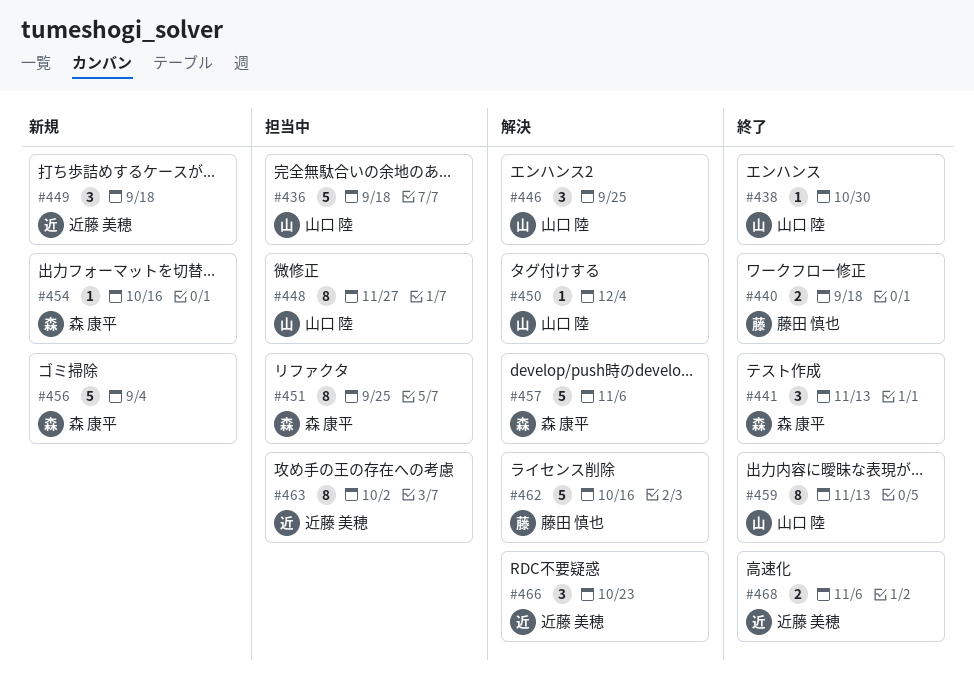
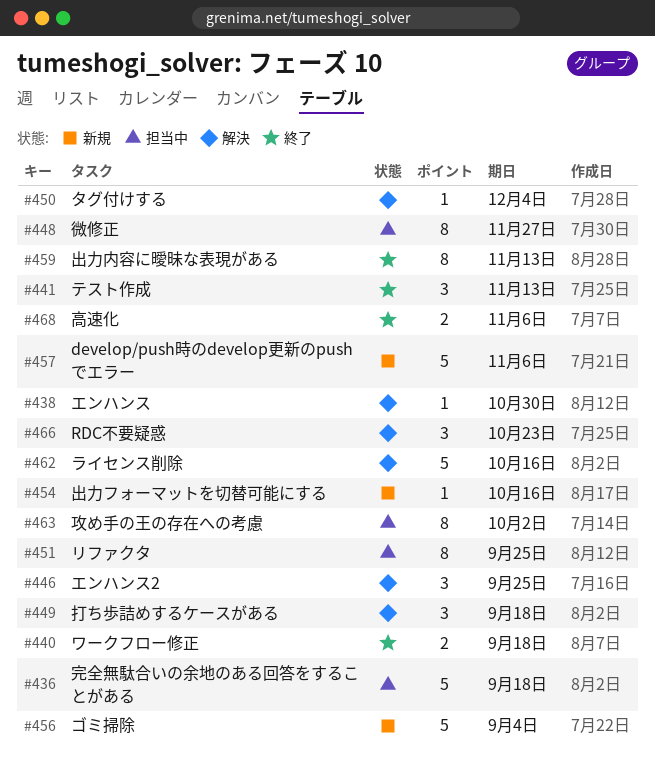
#438, status: 終了 -> 解決
#449, status: 新規 -> 解決
#457, status: 解決 -> 新規

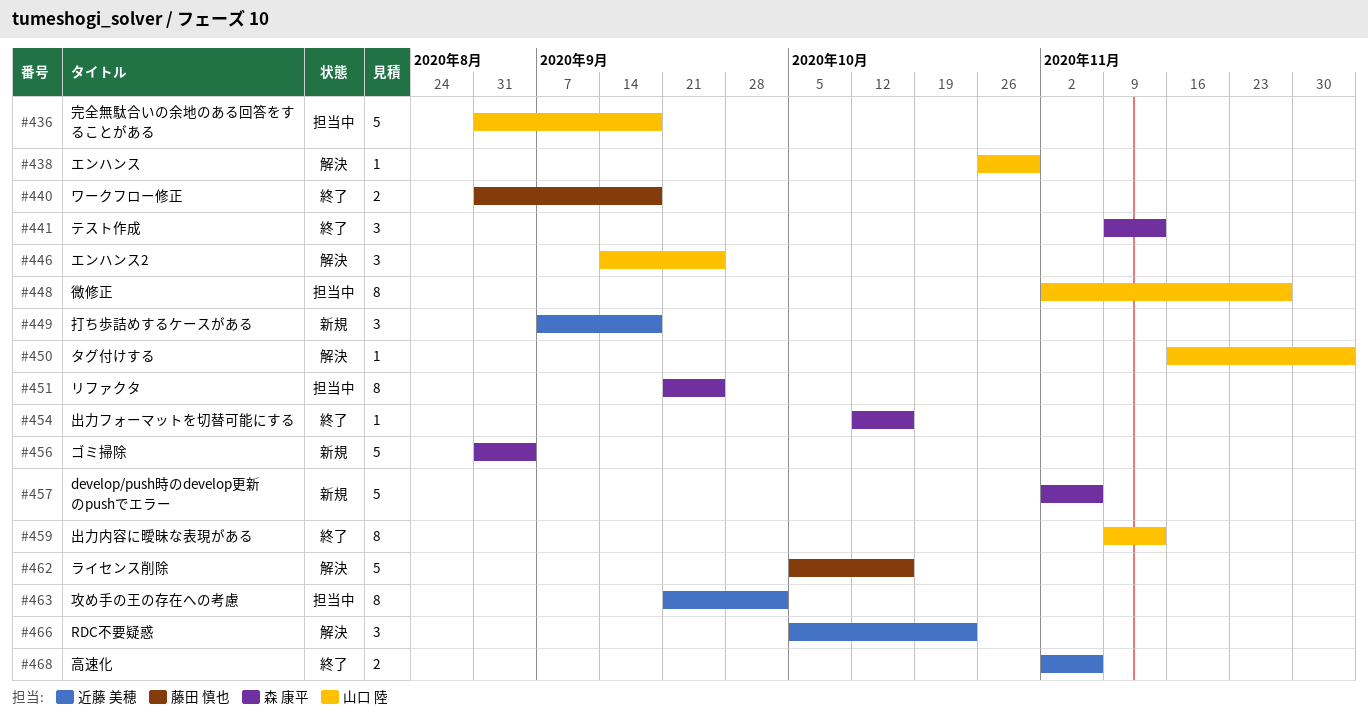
#449, status: 解決 -> 新規
#454, status: 新規 -> 終了

